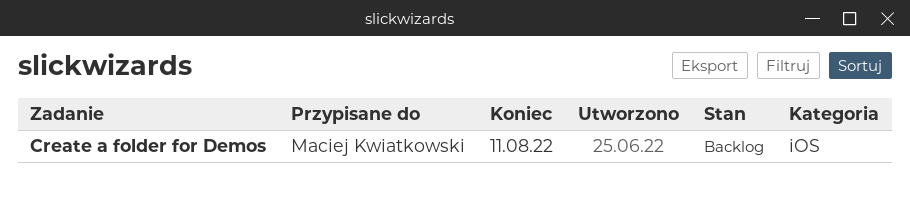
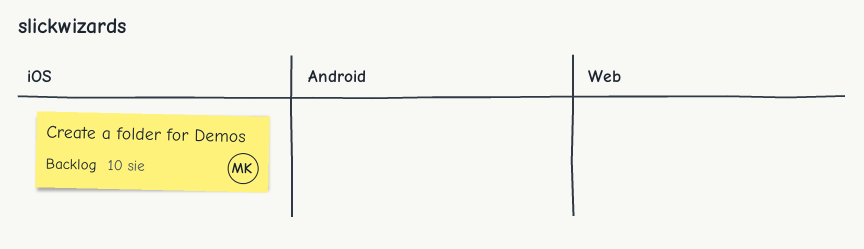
Create a folder for Demos, due: Aug 11 -> Aug 10

